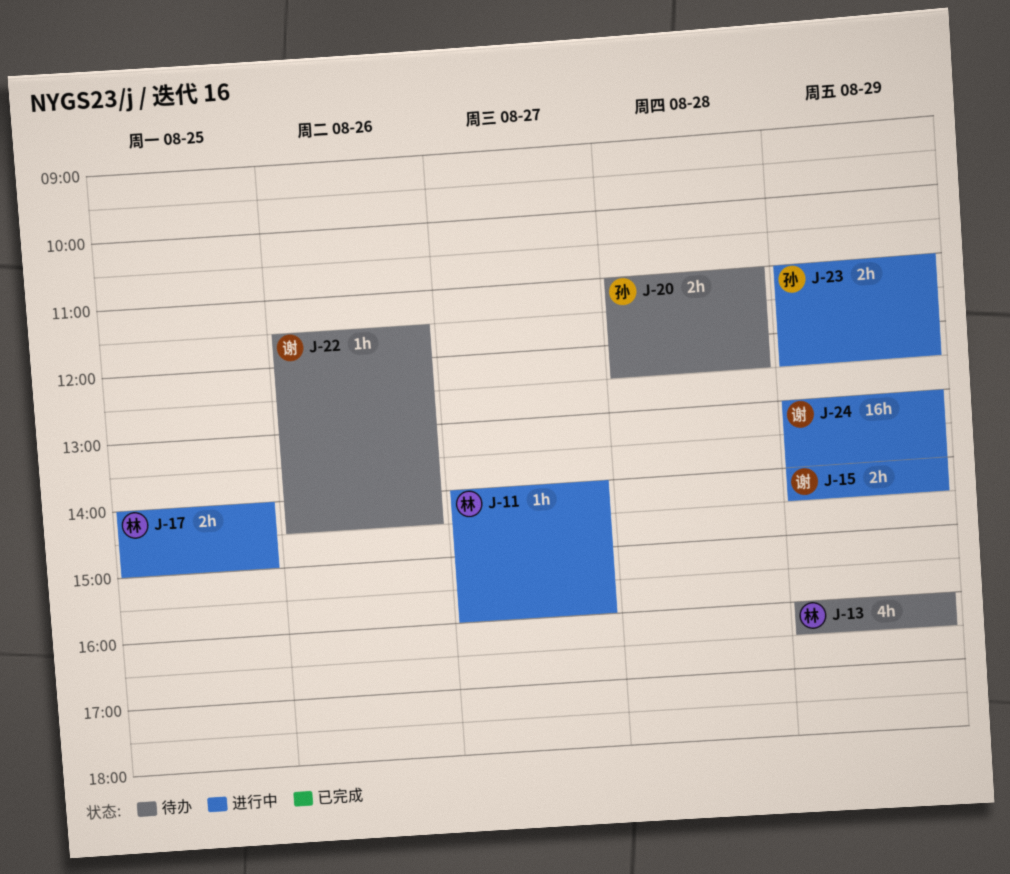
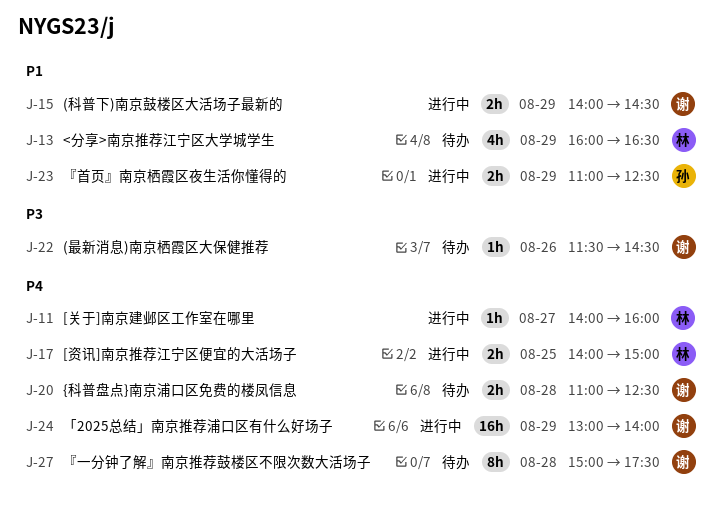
J-20, owner: 孙 -> 谢
J-27: none -> present

